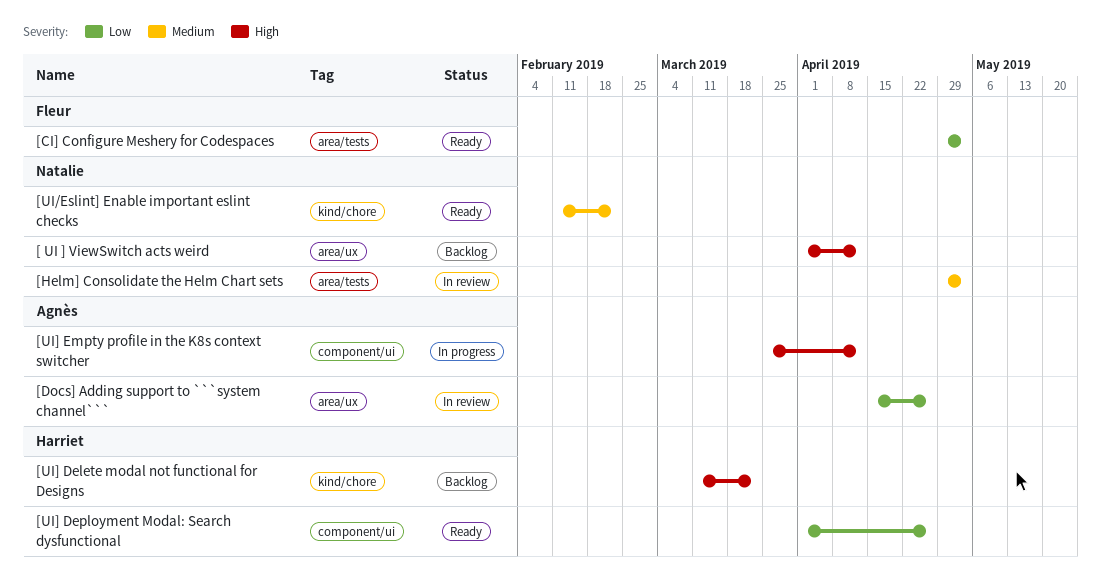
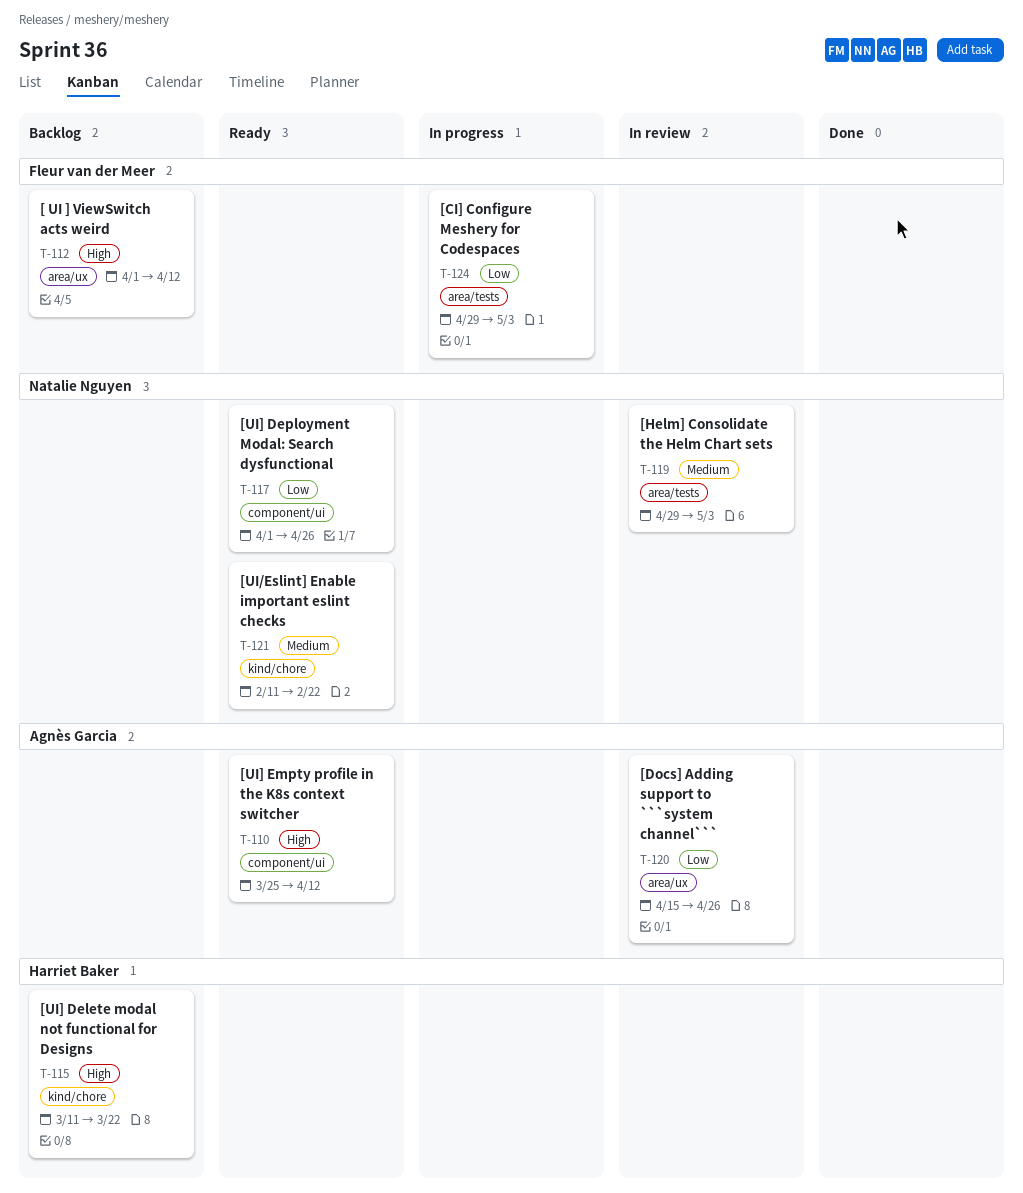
[ UI ] ViewSwitch acts weird, owner: Natalie Nguyen -> Fleur van der Meer
[CI] Configure Meshery for Codespaces, status: Ready -> In progress
[UI] Deployment Modal: Search dysfunctional, owner: Harriet Baker -> Natalie Nguyen
[UI] Empty profile in the K8s context switcher, status: In progress -> Ready

